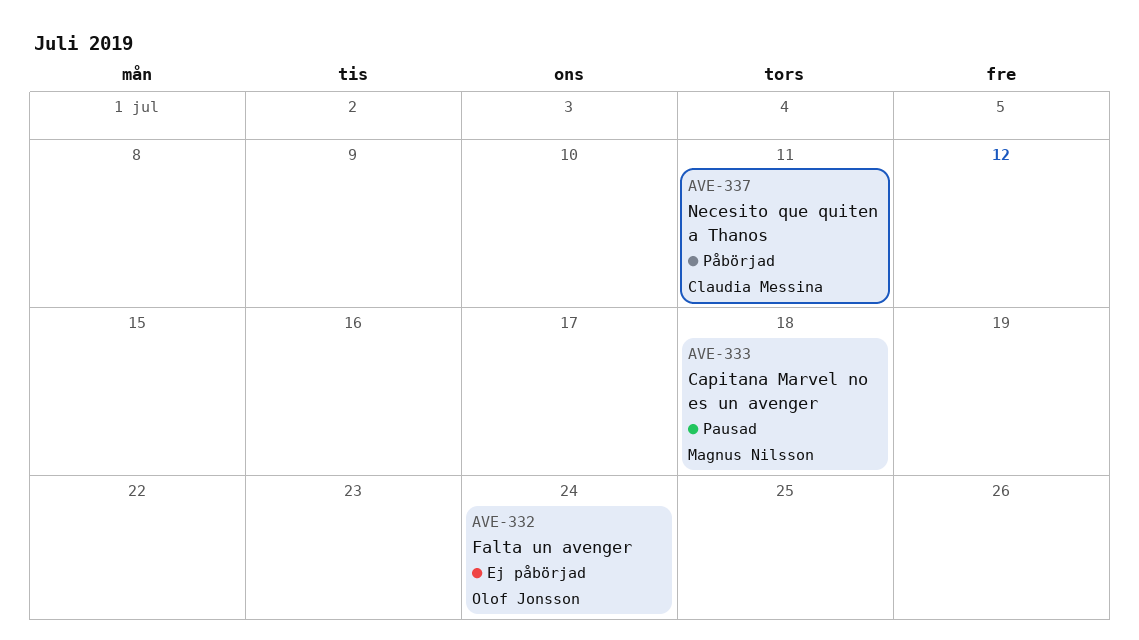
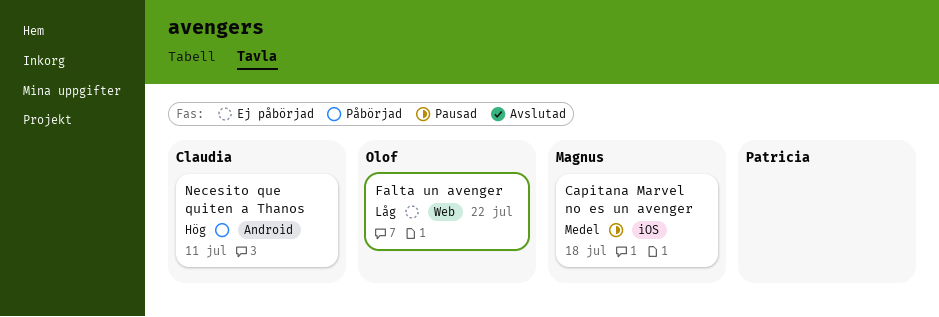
Falta un avenger, due: Jul 24 -> Jul 22

